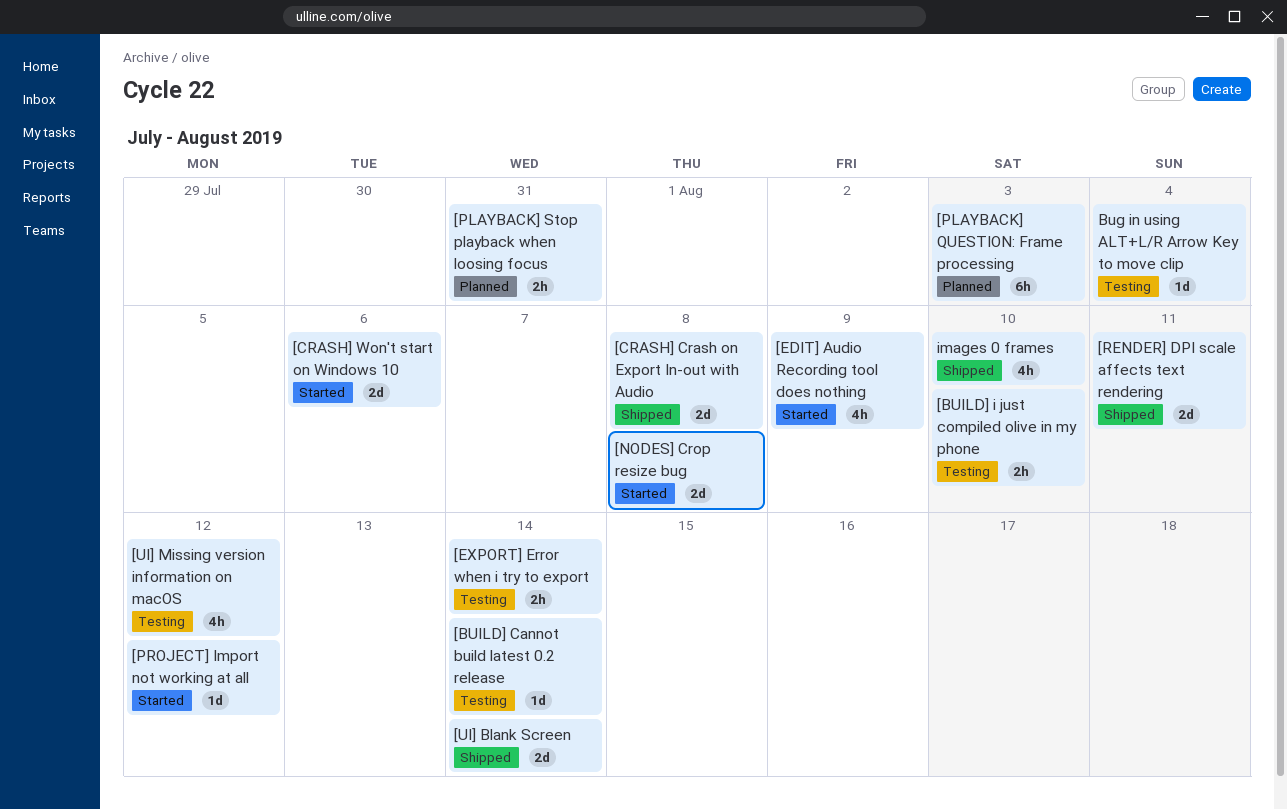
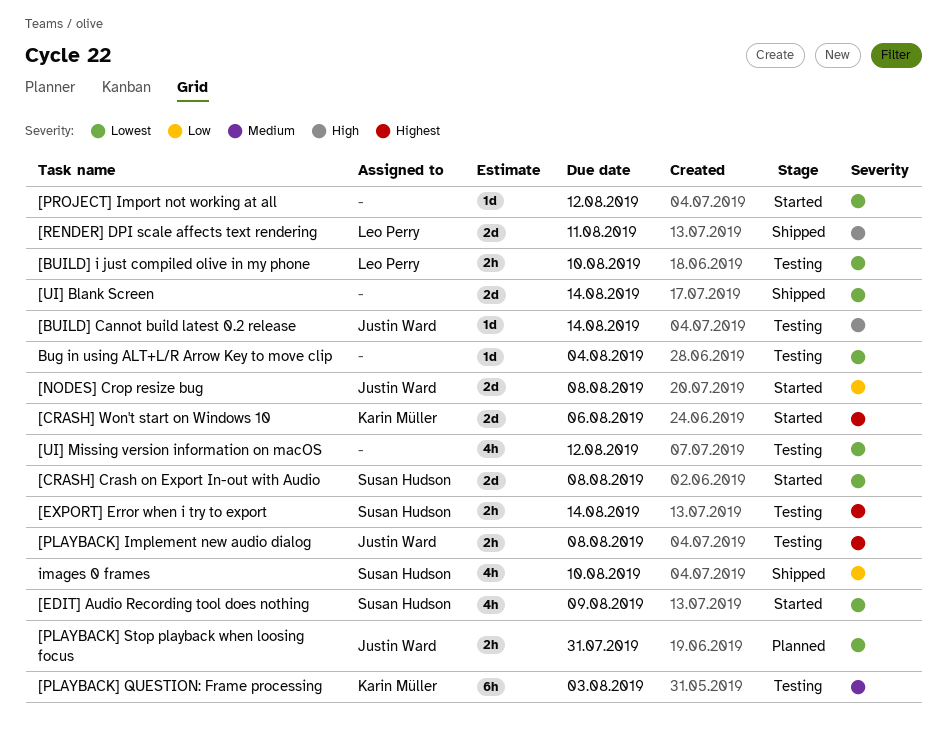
[CRASH] Crash on Export In-out with Audio, status: Shipped -> Started
[PLAYBACK] Implement new audio dialog: none -> present
[PLAYBACK] QUESTION: Frame processing, status: Planned -> Testing

